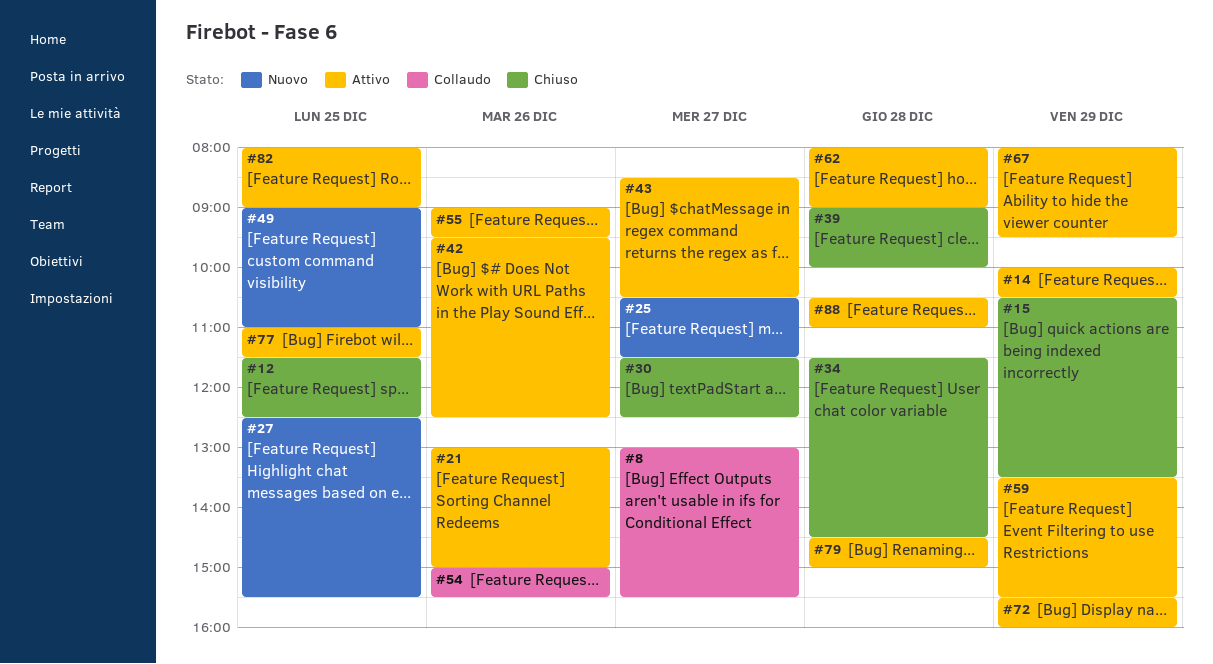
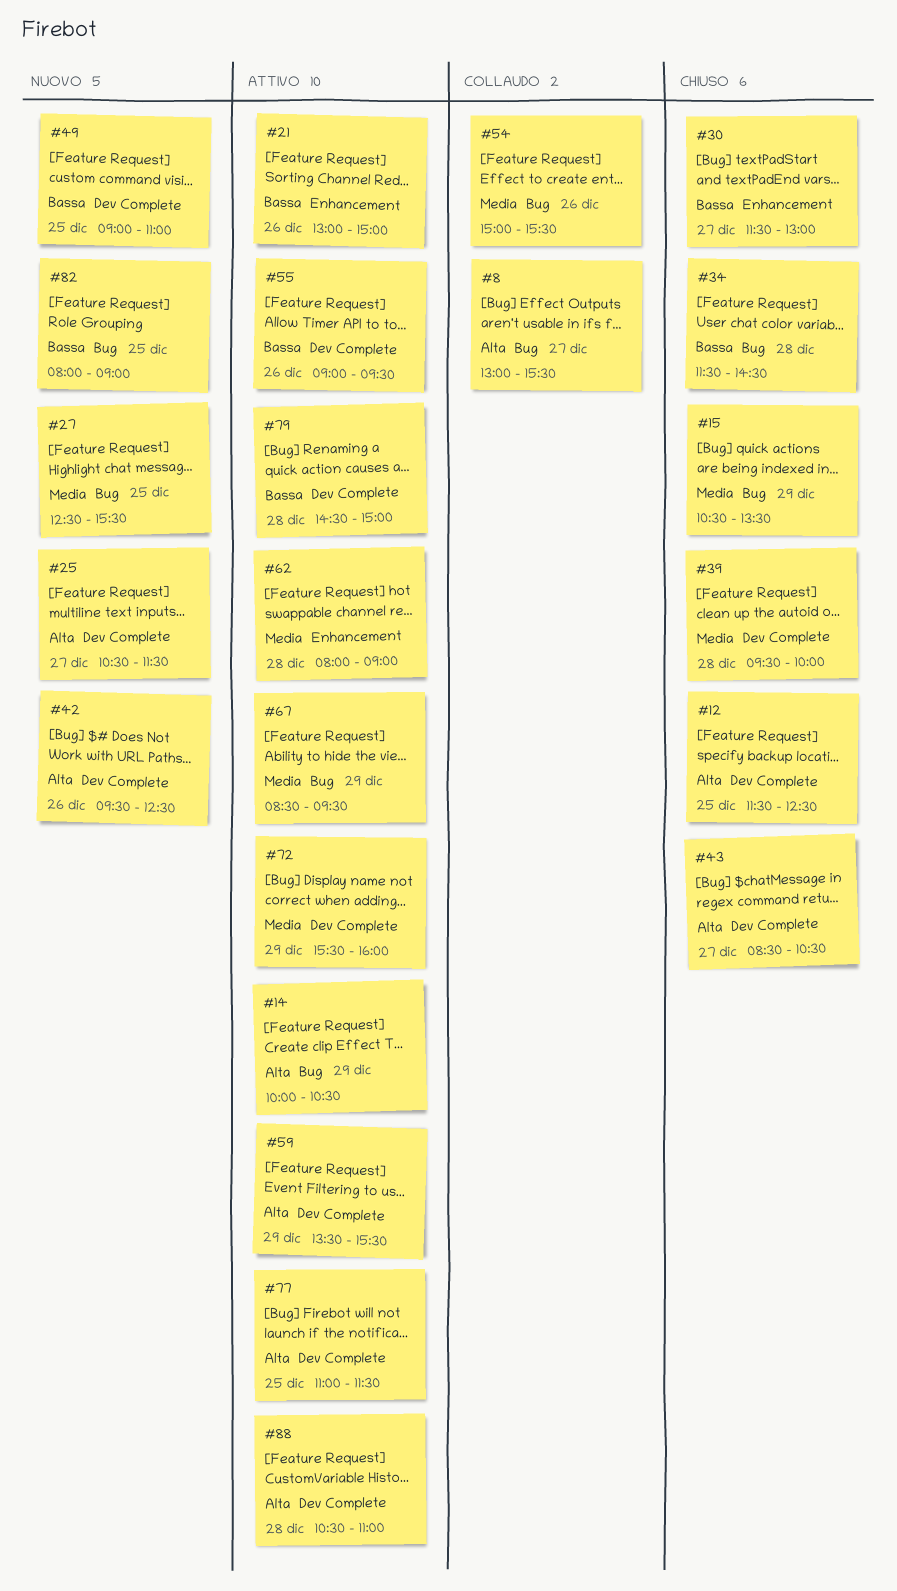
#30, ends: 12:30 -> 13:00
#39, begins: 09:00 -> 09:30
#42, status: Attivo -> Nuovo
#43, status: Attivo -> Chiuso
#67, begins: 08:00 -> 08:30
#82, status: Attivo -> Nuovo

